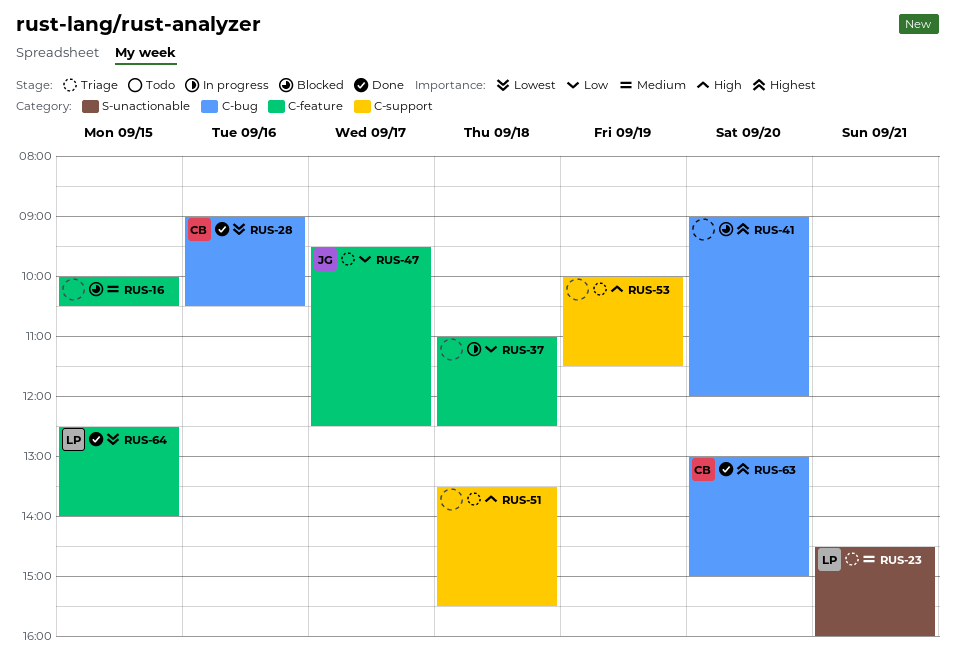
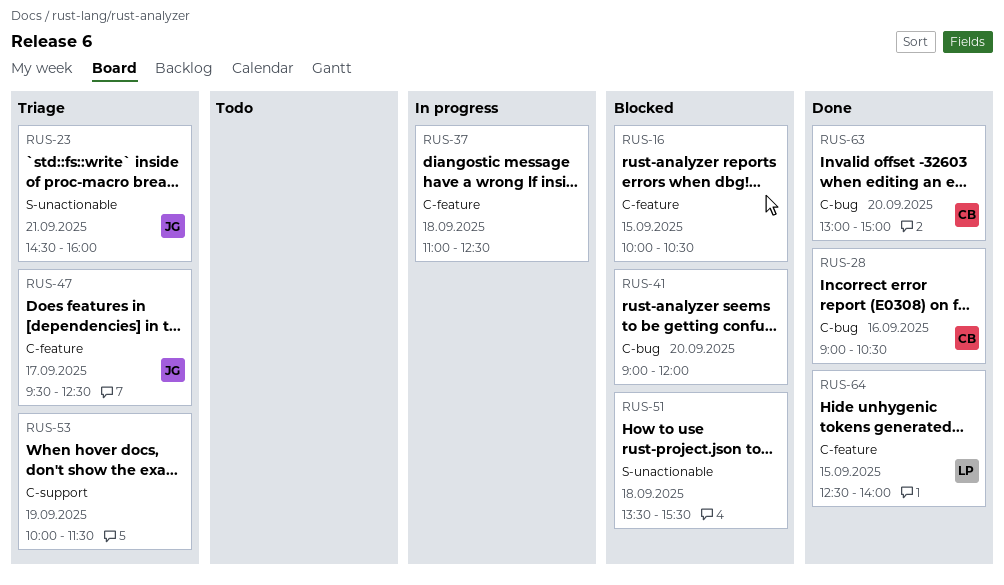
RUS-23, owner: LP -> JG
RUS-51, status: Triage -> Blocked
RUS-51, label: C-support -> S-unactionable

